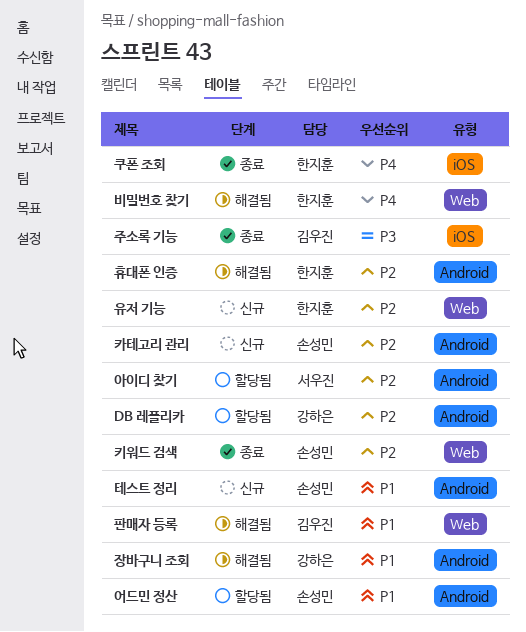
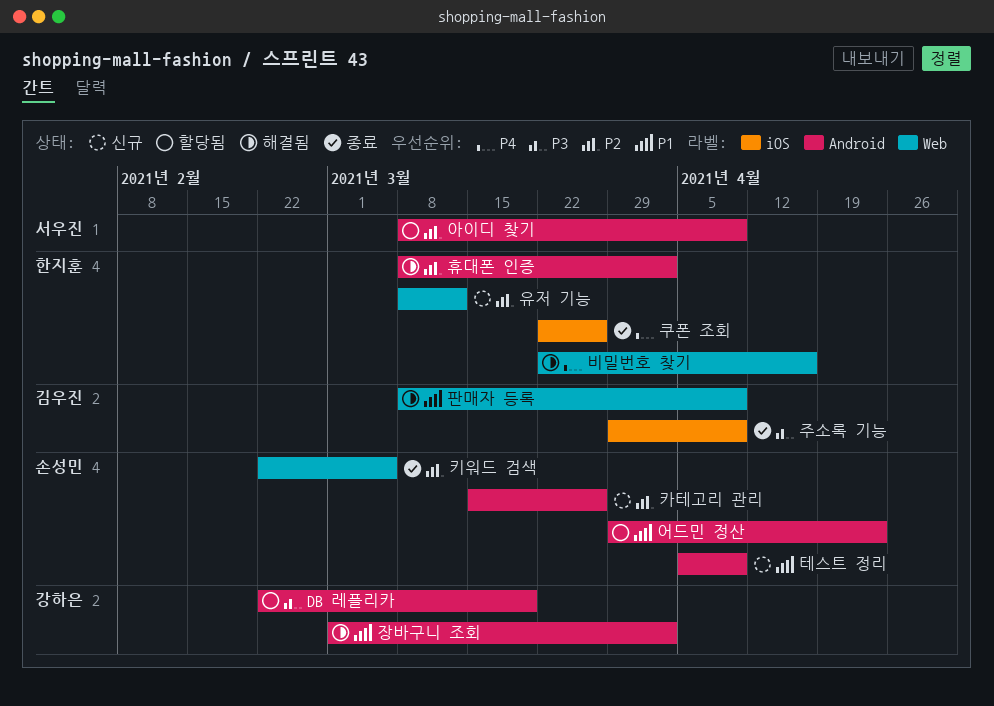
DB 레플리카, priority: P2 -> P3

